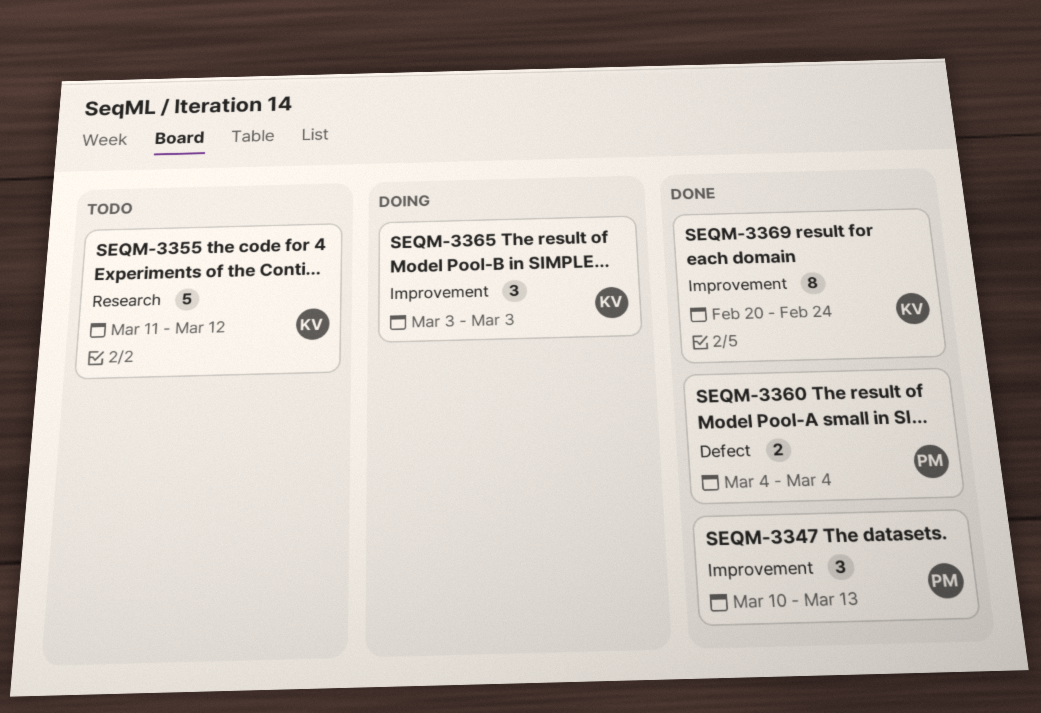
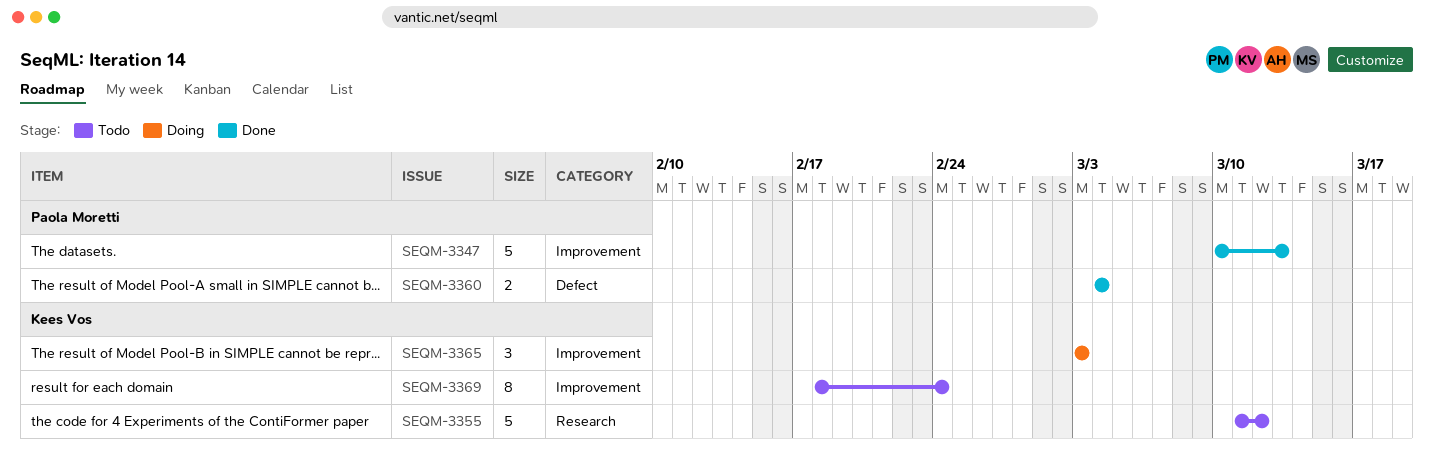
SEQM-3347, estimate: 3 -> 5
SEQM-3369, status: Done -> Todo
SEQM-3369, start: Feb 20 -> Feb 18

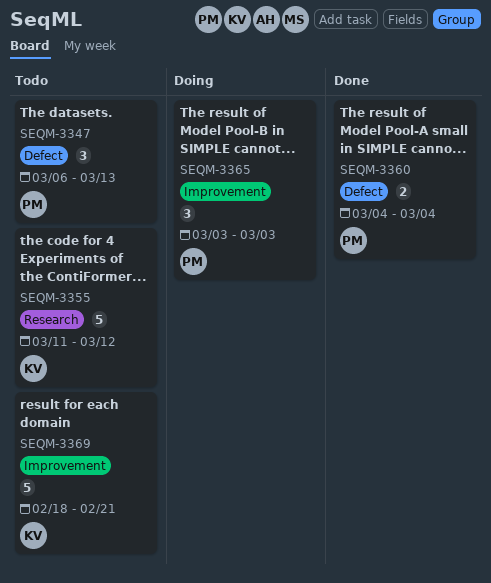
SEQM-3347, status: Done -> Todo
SEQM-3347, label: Improvement -> Defect
SEQM-3347, estimate: 5 -> 3
SEQM-3347, start: Mar 10 -> Mar 6
SEQM-3365, owner: Kees Vos -> Paola Moretti
SEQM-3369, estimate: 8 -> 5
SEQM-3369, due: Feb 24 -> Feb 21

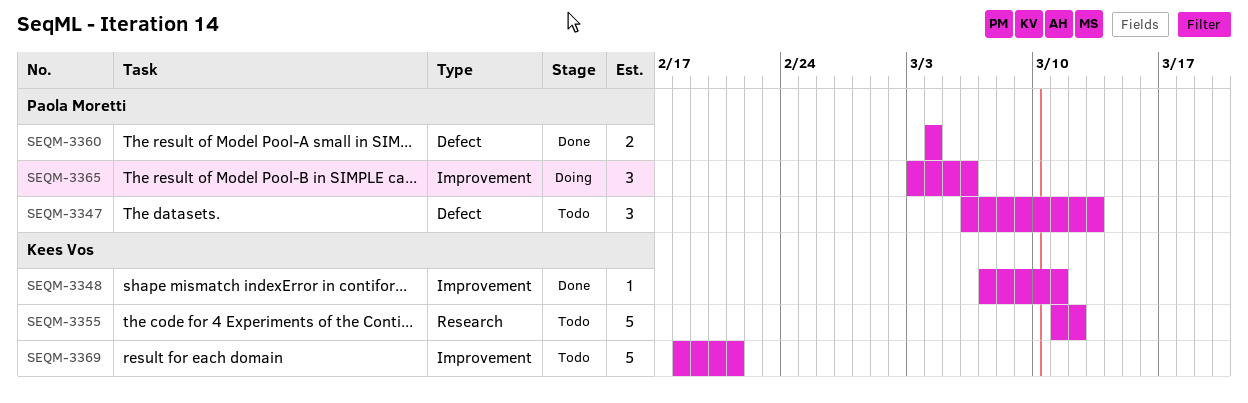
SEQM-3348: none -> present
SEQM-3365, due: Mar 3 -> Mar 6

